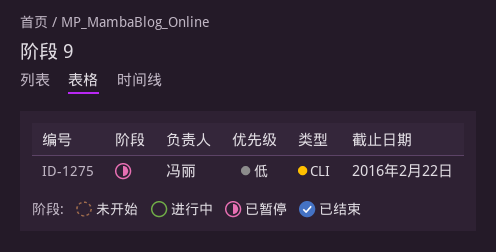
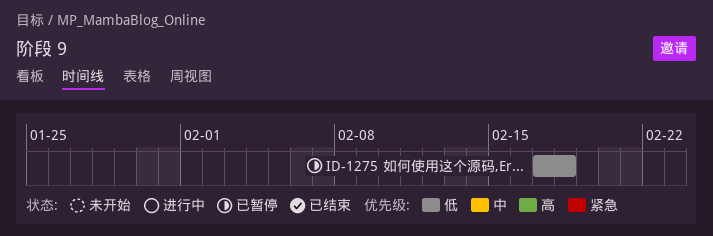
ID-1275, due: Feb 22 -> Feb 18

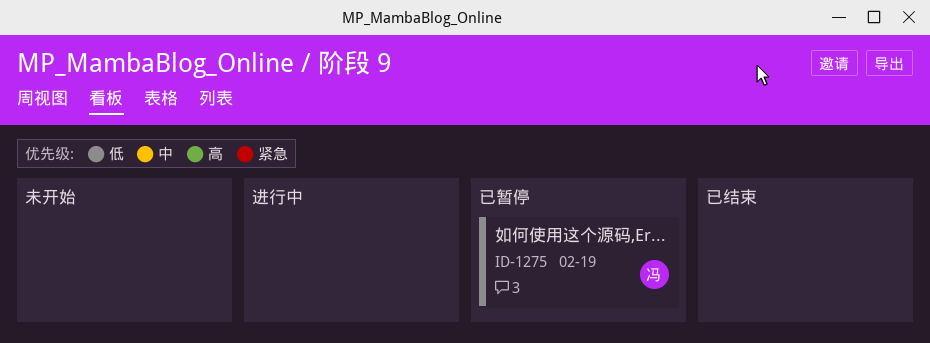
ID-1275, due: Feb 18 -> Feb 19

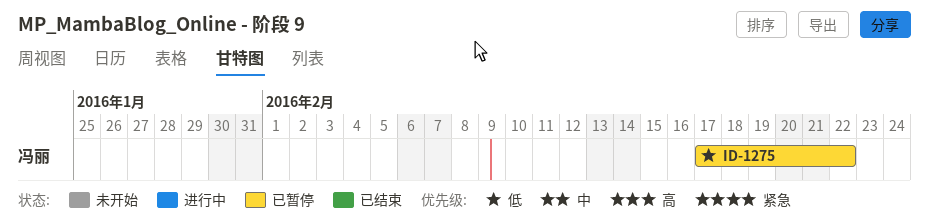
ID-1275, due: Feb 19 -> Feb 22

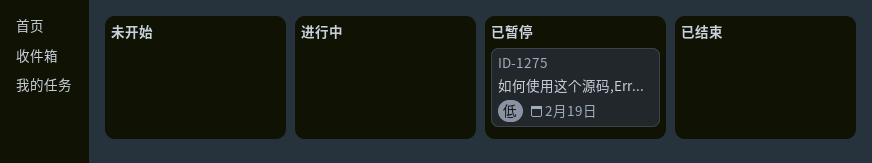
ID-1275, due: Feb 22 -> Feb 19

